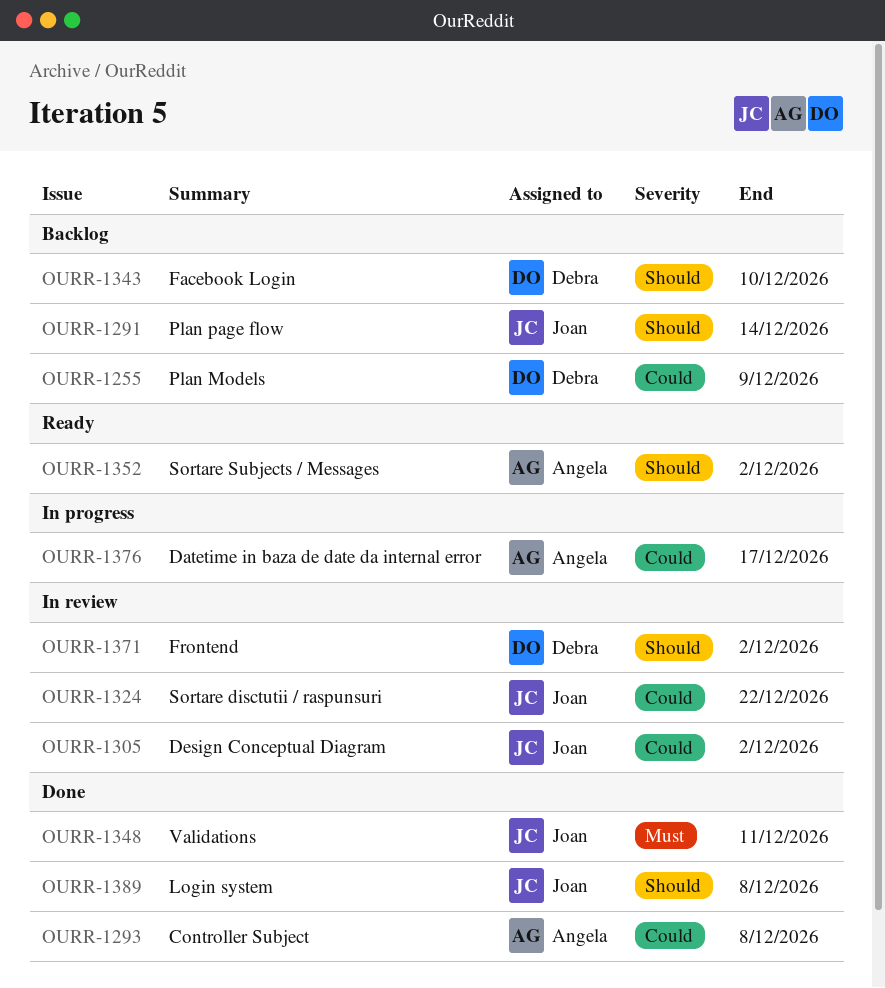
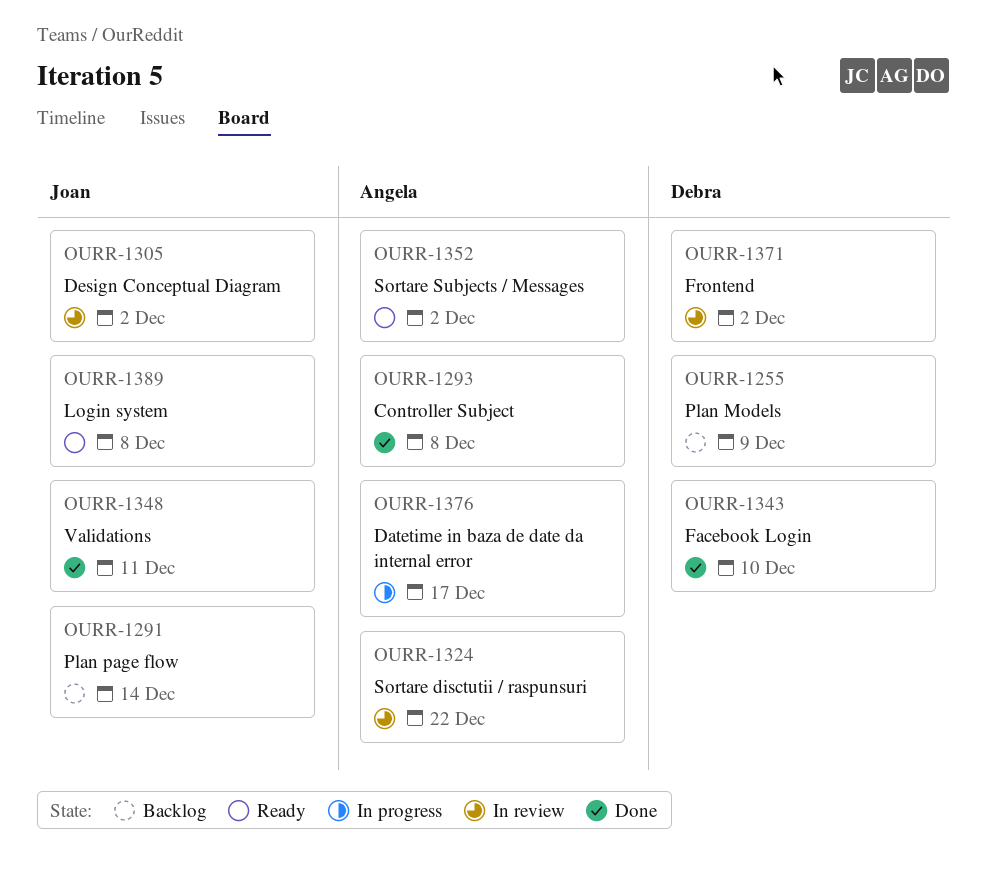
OURR-1324, owner: Joan -> Angela
OURR-1343, status: Backlog -> Done
OURR-1389, status: Done -> Ready

